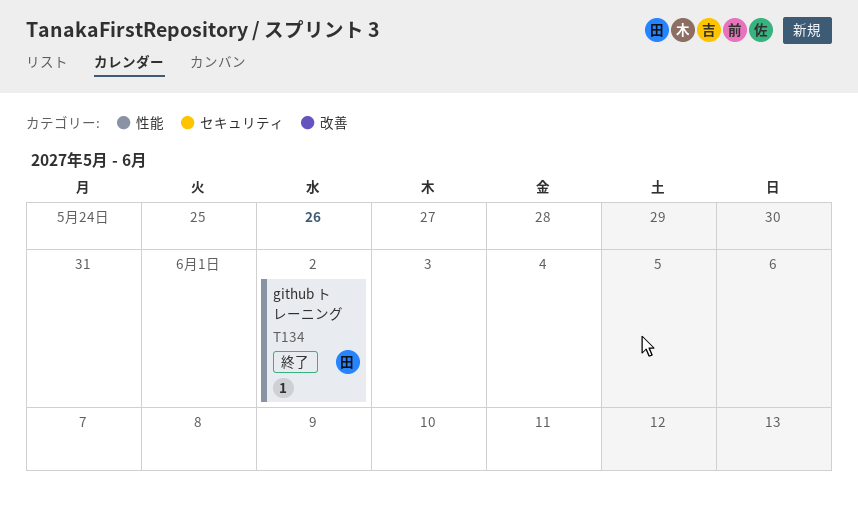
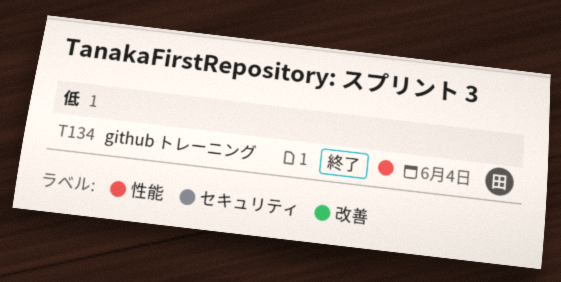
T134, due: Jun 2 -> Jun 4

